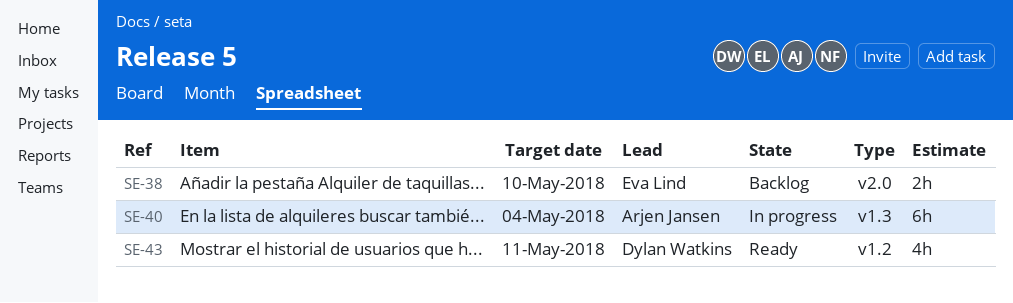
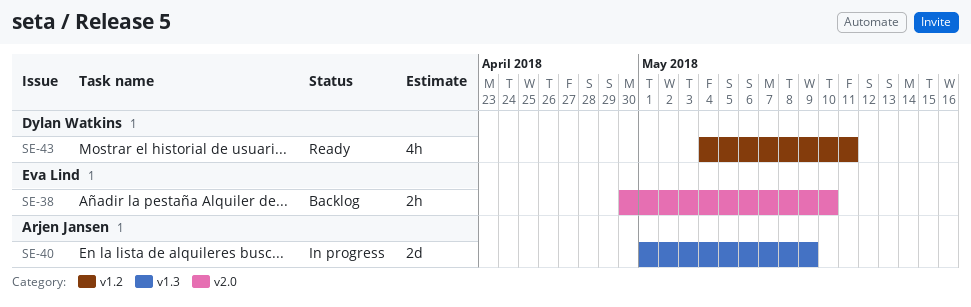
SE-40, estimate: 6h -> 2d
SE-40, due: May 4 -> May 9

